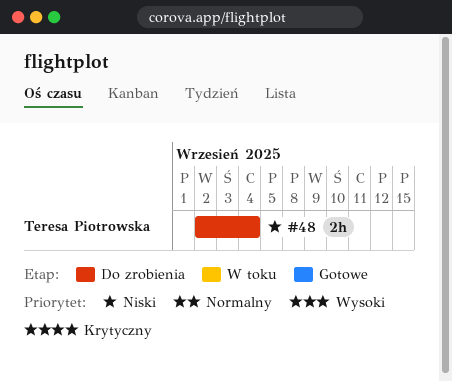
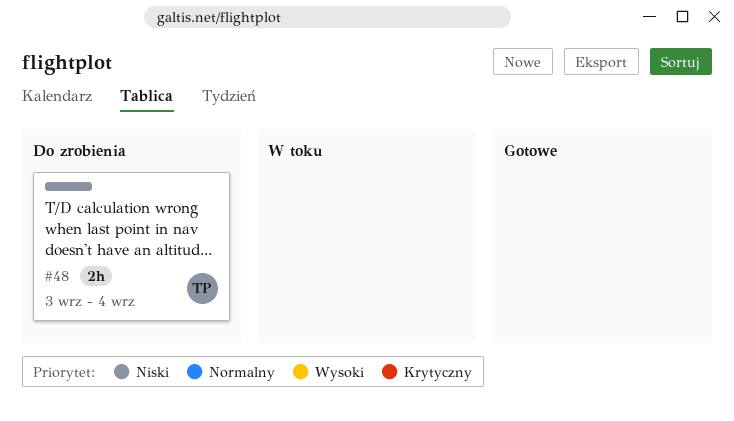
#48, start: Sep 2 -> Sep 3

